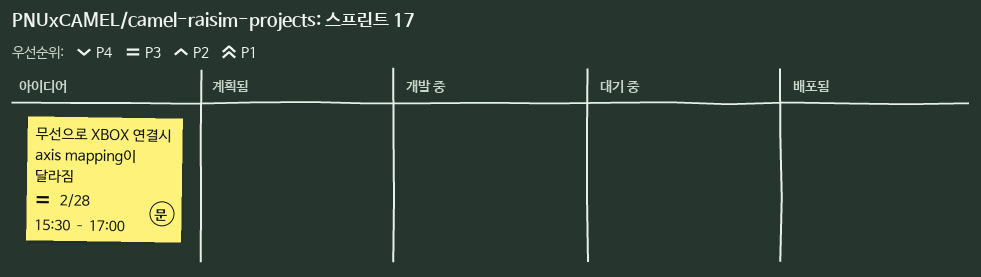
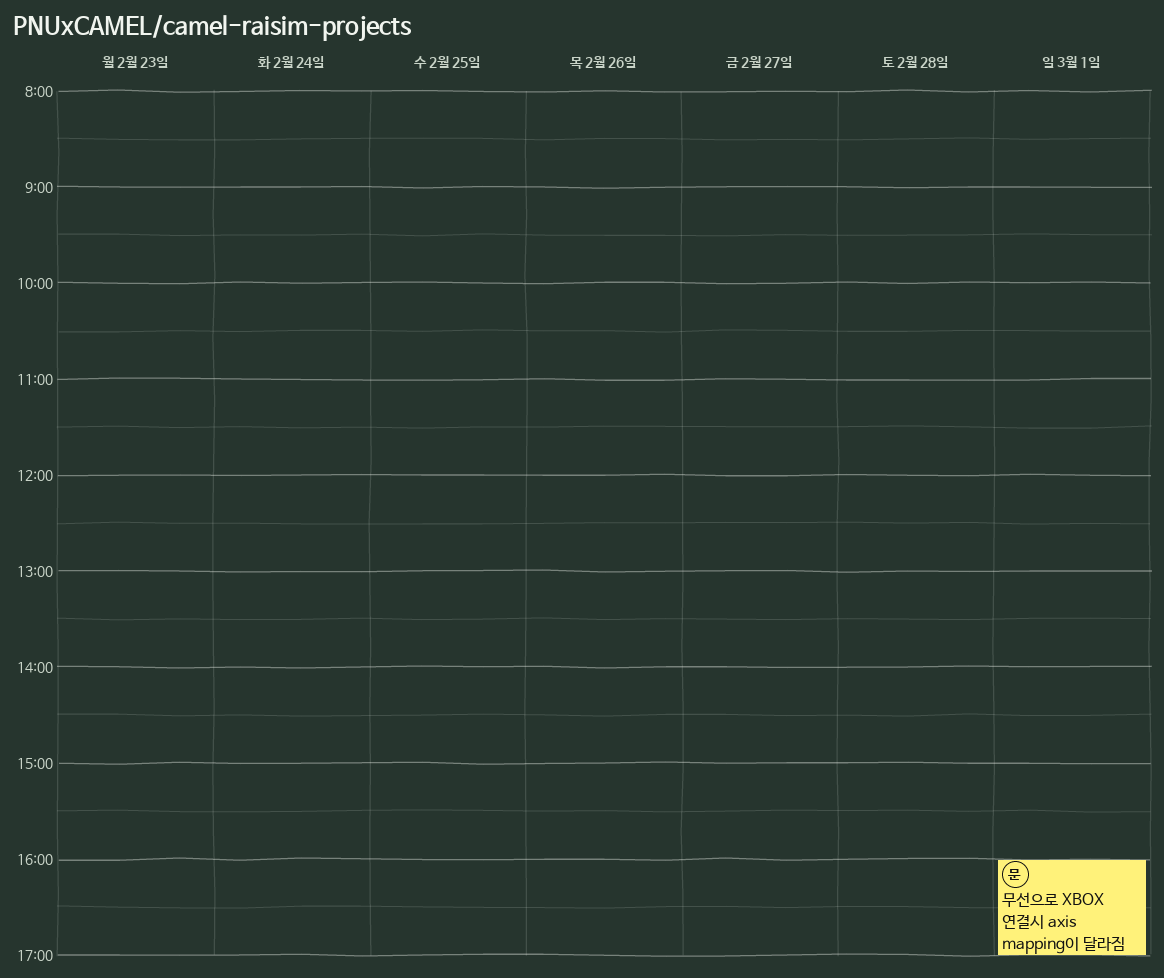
무선으로 XBOX 연결시 axis mapping이 달라짐, day: Feb 28 -> Mar 1
무선으로 XBOX 연결시 axis mapping이 달라짐, begins: 15:30 -> 16:00

